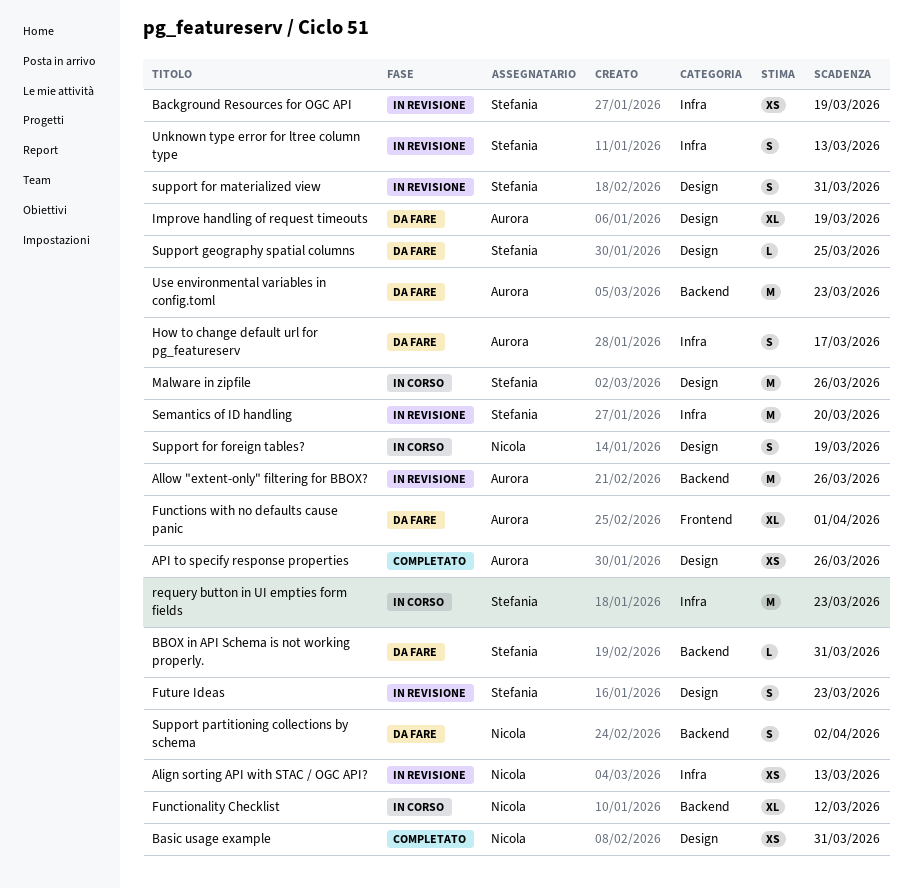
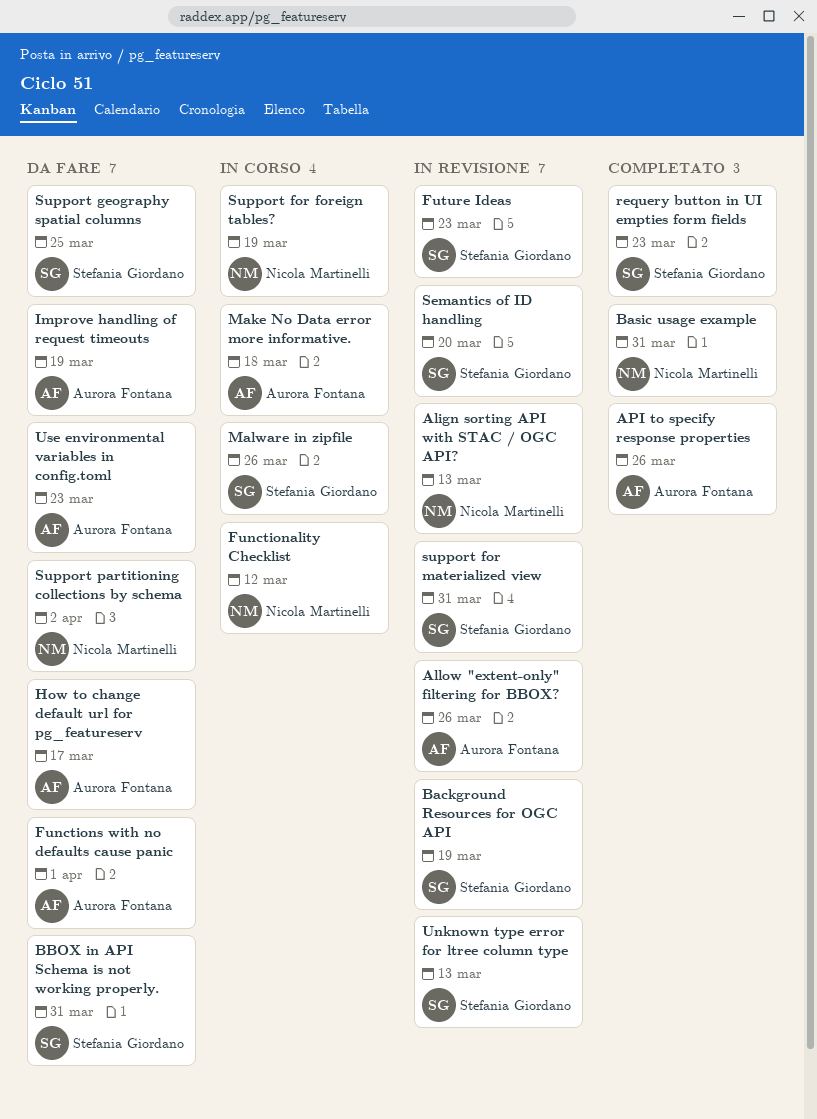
Make No Data error more informative.: none -> present
requery button in UI empties form fields, status: In corso -> Completato

